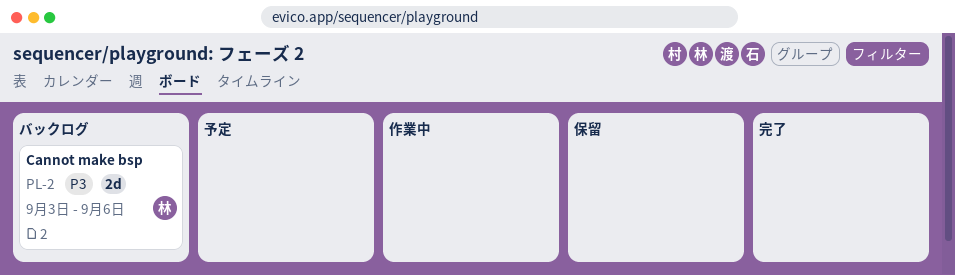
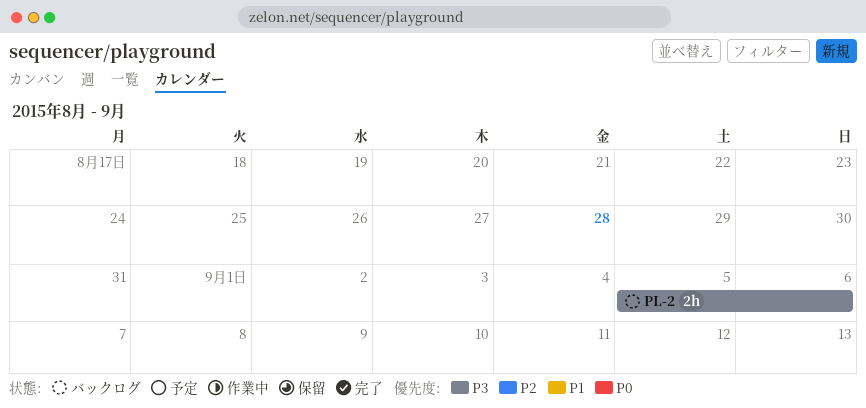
PL-2, estimate: 2d -> 2h
PL-2, start: Sep 3 -> Sep 5

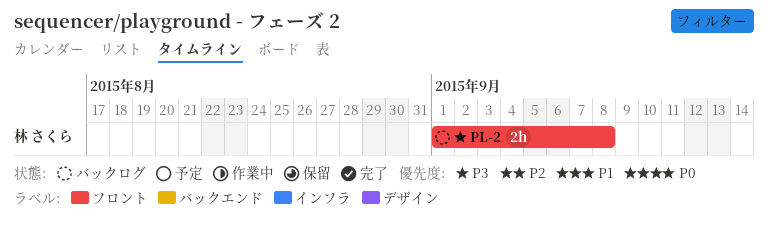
PL-2, start: Sep 5 -> Sep 1
PL-2, due: Sep 6 -> Sep 8

